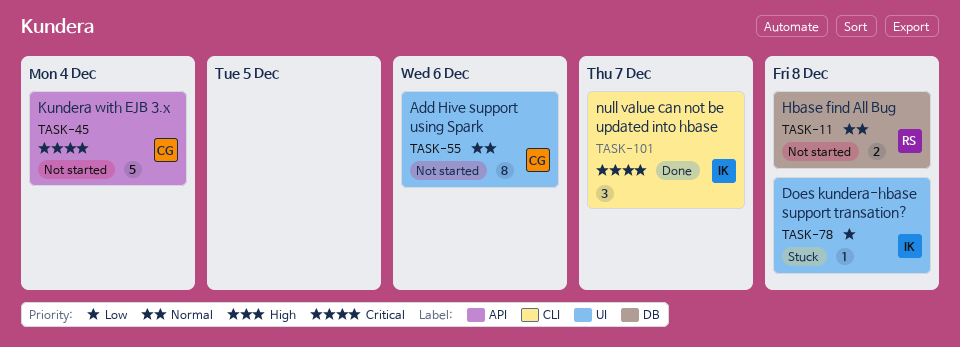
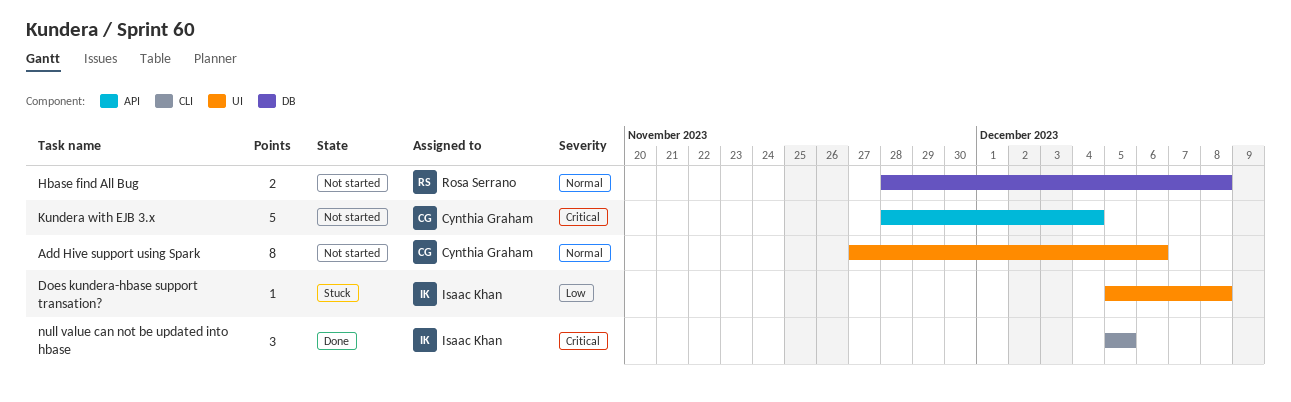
null value can not be updated into hbase, due: Dec 7 -> Dec 5

